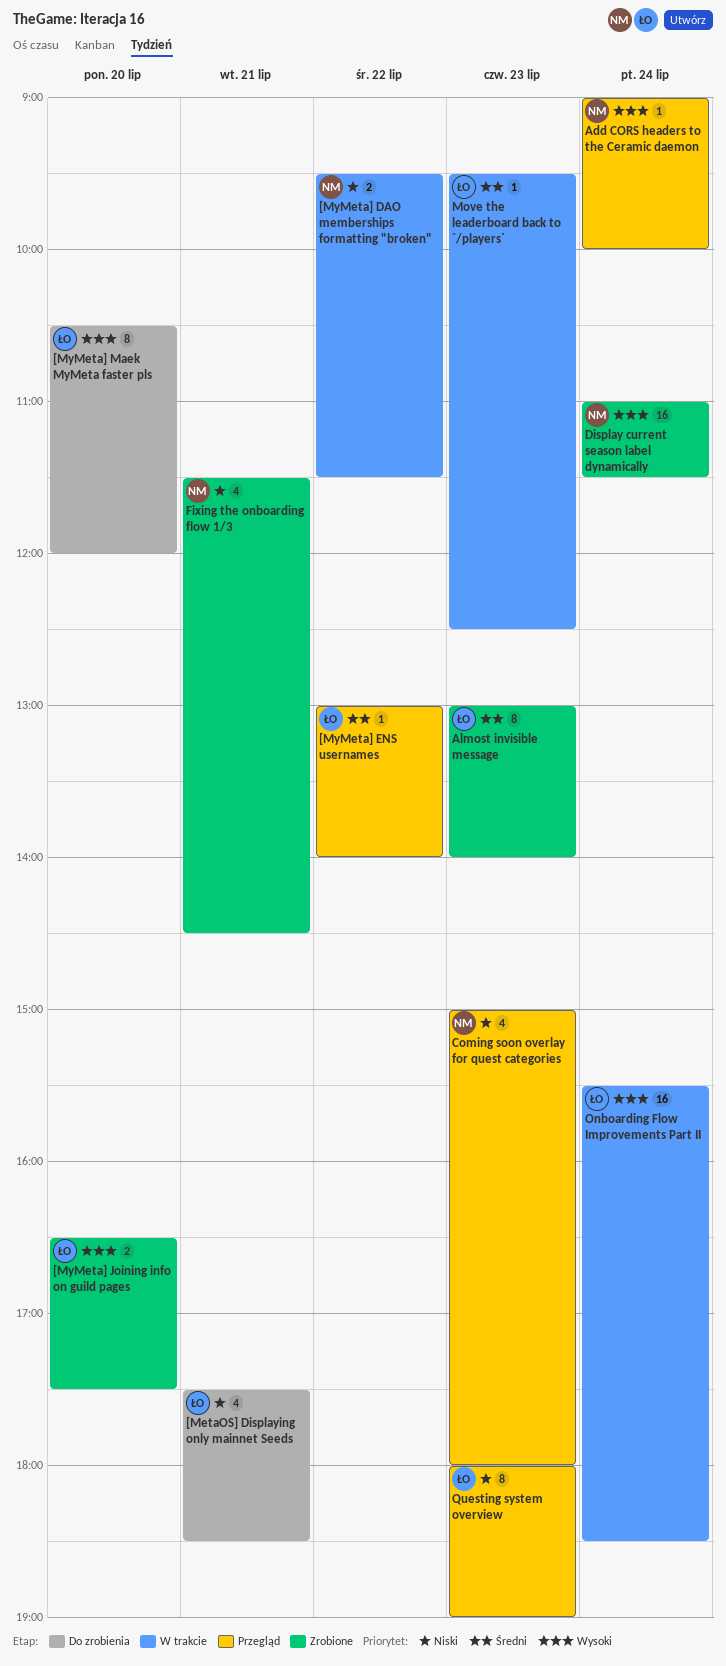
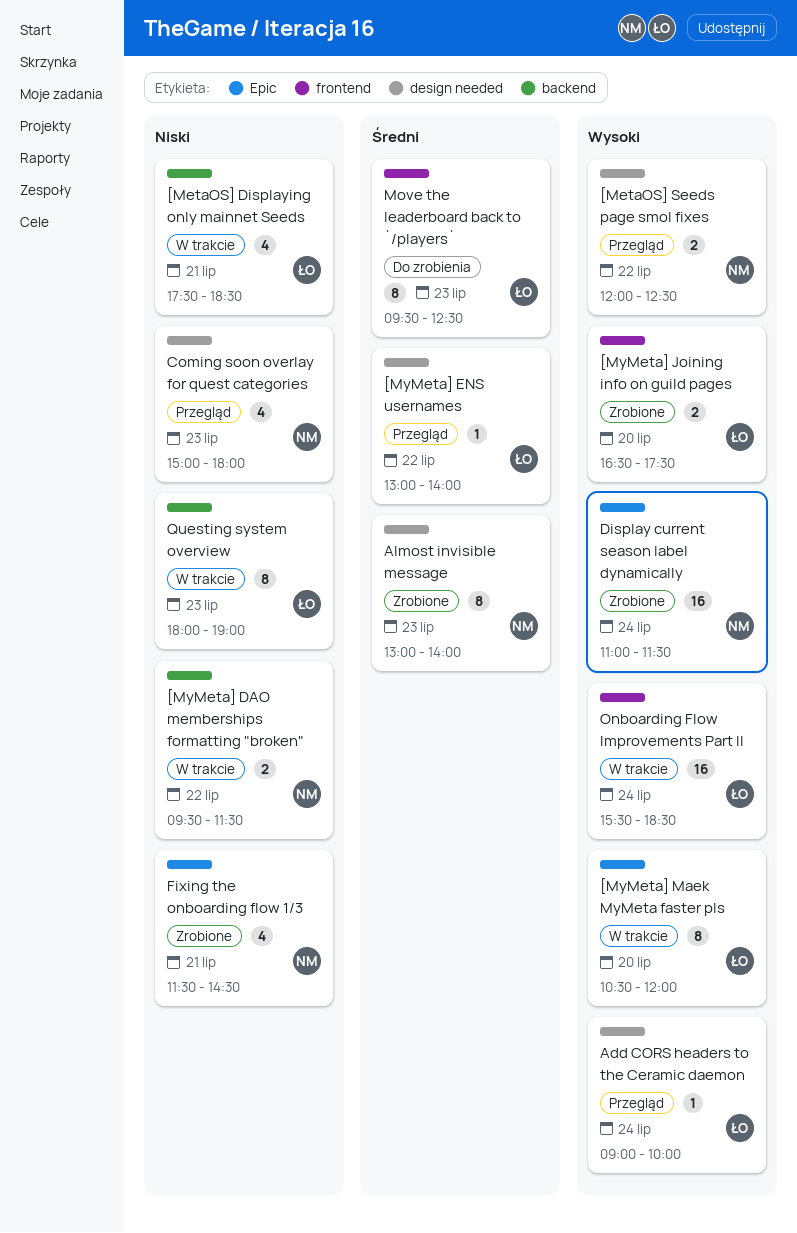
[MetaOS] Displaying only mainnet Seeds, status: Do zrobienia -> W trakcie
[MetaOS] Seeds page smol fixes: none -> present
[MyMeta] Maek MyMeta faster pls, status: Do zrobienia -> W trakcie
Add CORS headers to the Ceramic daemon, owner: NM -> ŁO
Almost invisible message, owner: ŁO -> NM
Move the leaderboard back to `/players`, status: W trakcie -> Do zrobienia
Move the leaderboard back to `/players`, estimate: 1 -> 8
Questing system overview, status: Przegląd -> W trakcie

